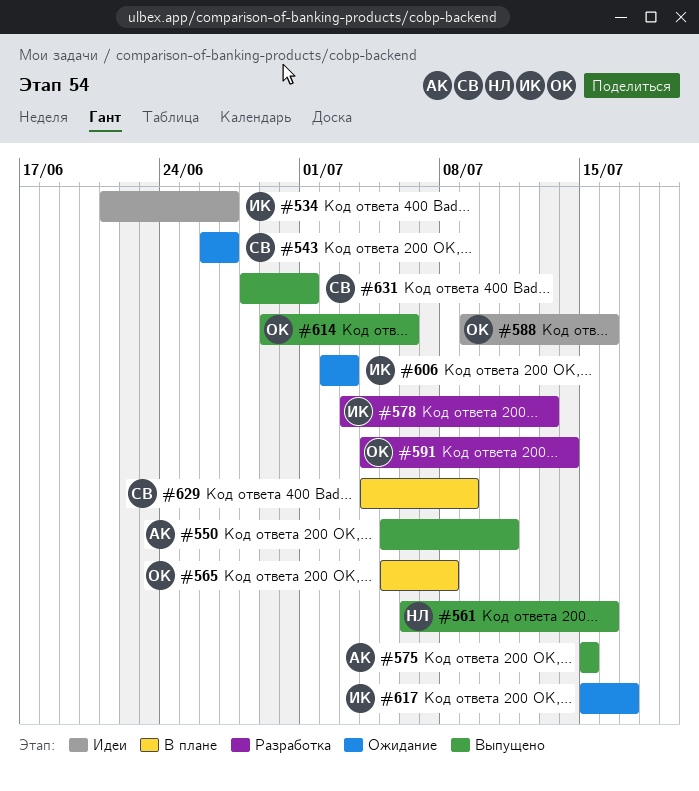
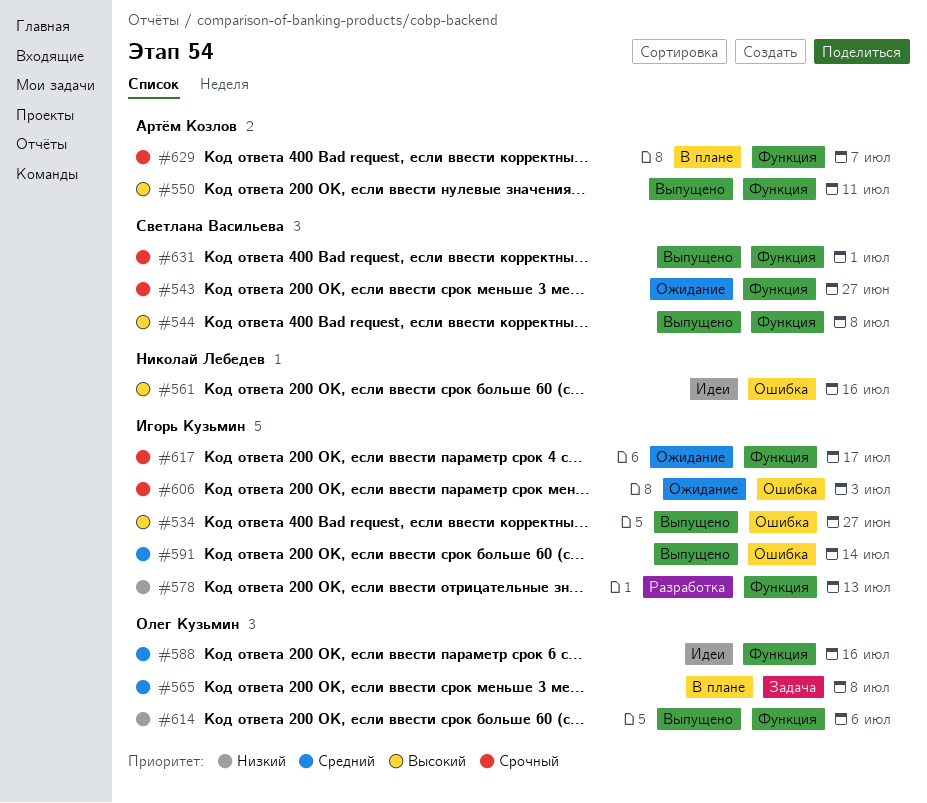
#534, status: Идеи -> Выпущено
#544: none -> present
#561, status: Выпущено -> Идеи
#575: present -> none
#591, status: Разработка -> Выпущено
#591, owner: Олег Кузьмин -> Игорь Кузьмин
#629, owner: Светлана Васильева -> Артём Козлов
#629, due: Jul 9 -> Jul 7

